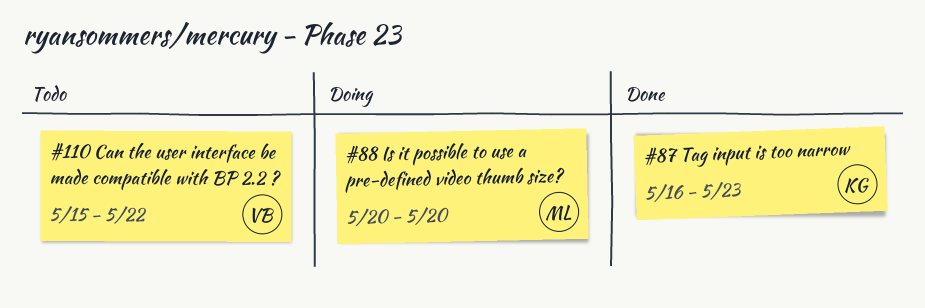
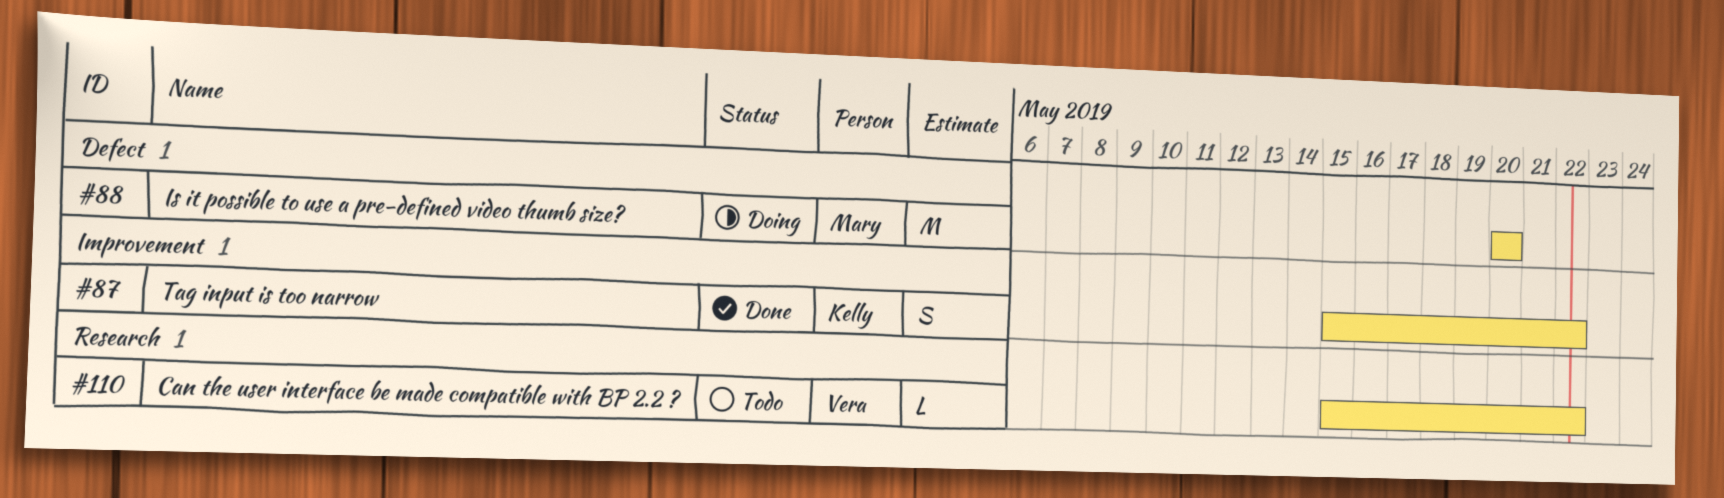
#87, start: May 16 -> May 15
#87, due: May 23 -> May 22

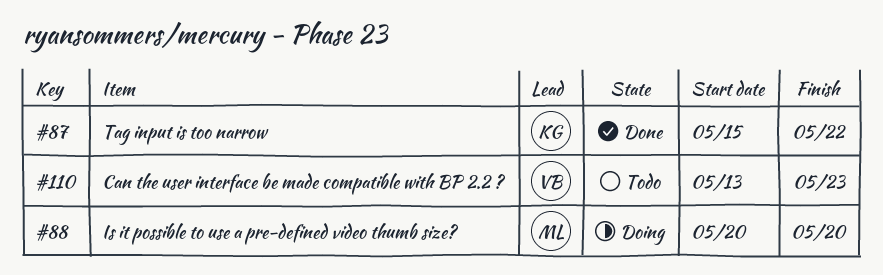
#110, start: May 15 -> May 13
#110, due: May 22 -> May 23

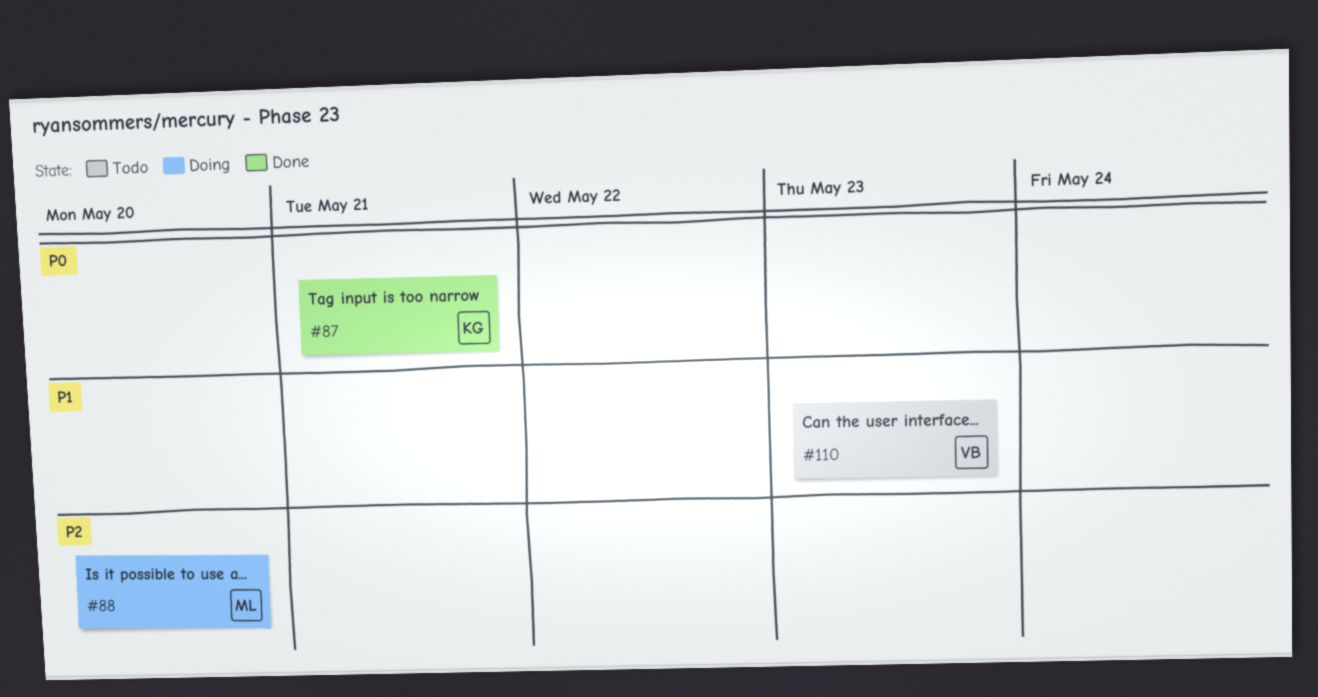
#87, due: May 22 -> May 21

